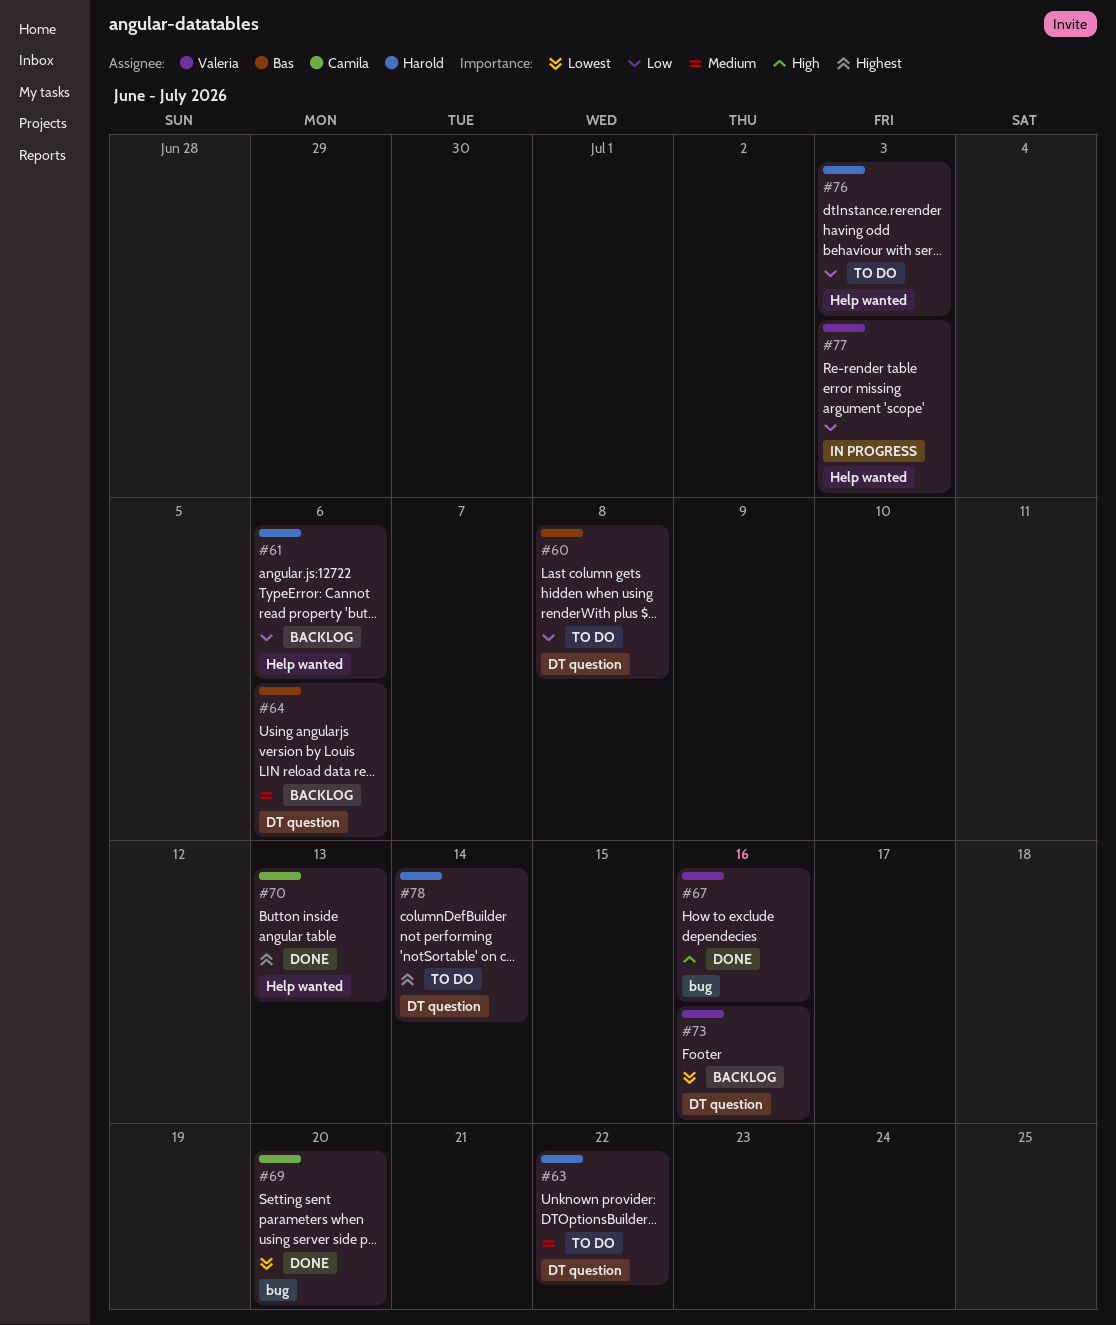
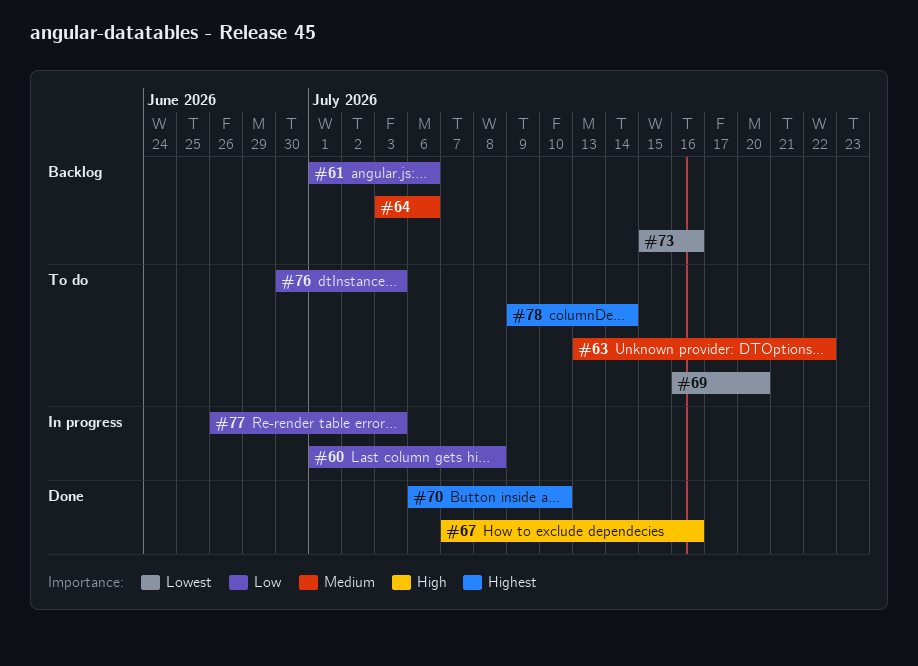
#60, status: To do -> In progress
#69, status: Done -> To do
#70, due: Jul 13 -> Jul 10

